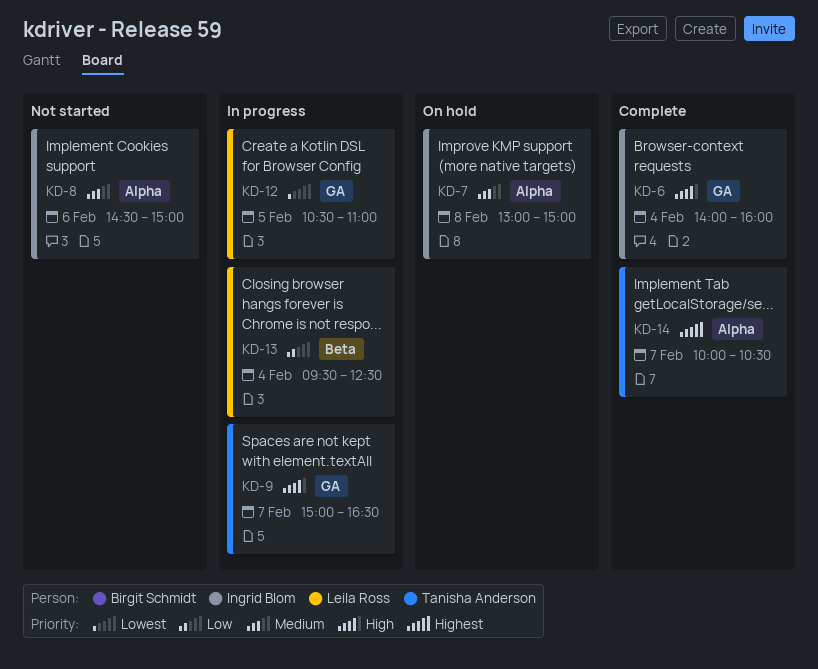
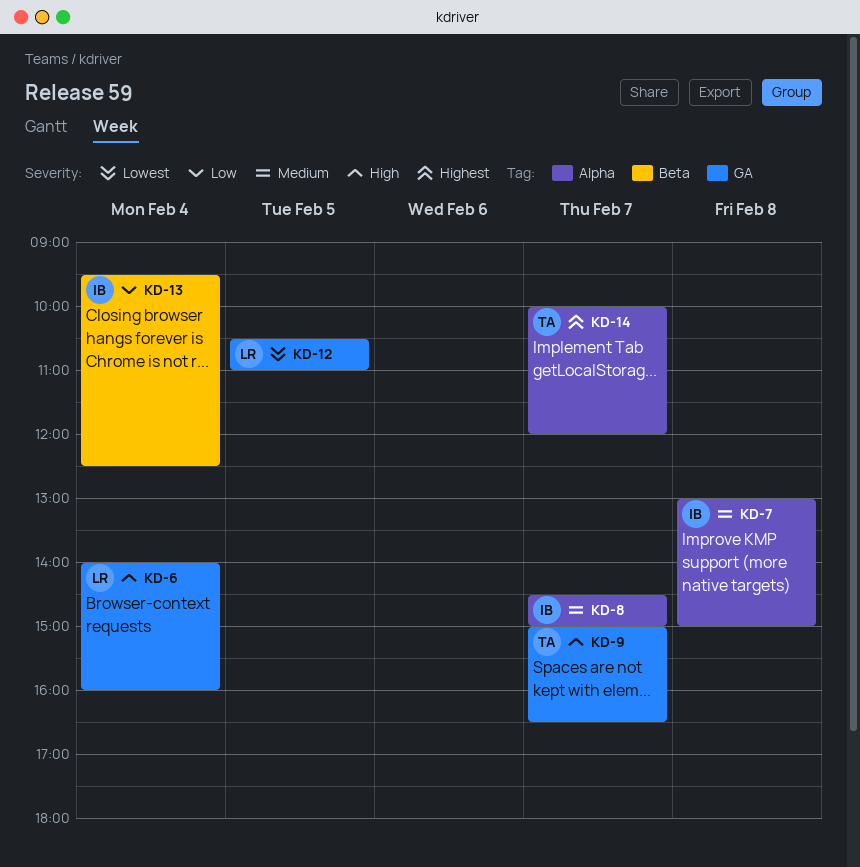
KD-6, owner: Ingrid Blom -> Leila Ross
KD-8, day: Feb 6 -> Feb 7
KD-13, owner: Leila Ross -> Ingrid Blom
KD-14, ends: 10:30 -> 12:00

